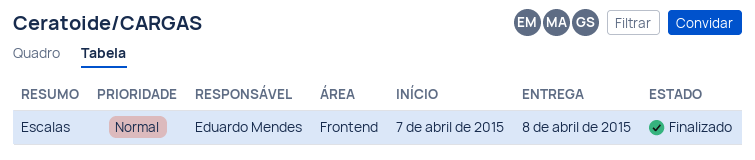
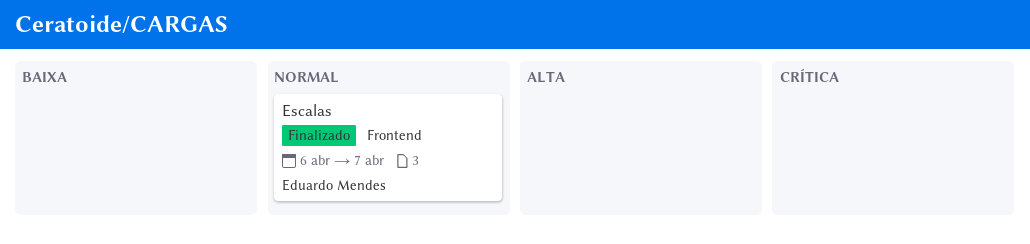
Escalas, start: Apr 7 -> Apr 6
Escalas, due: Apr 8 -> Apr 7

